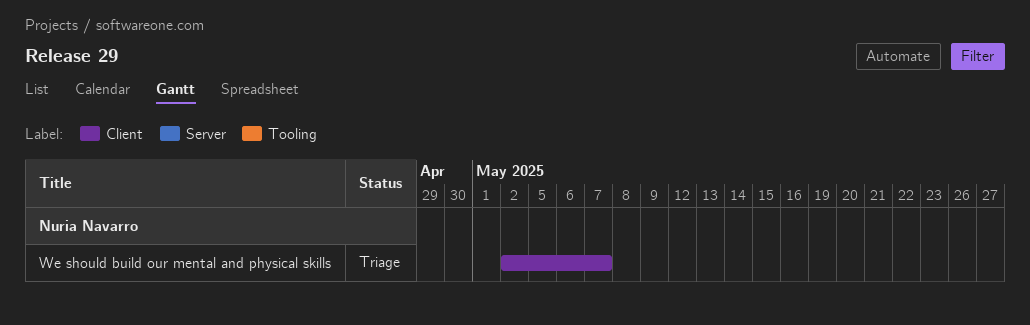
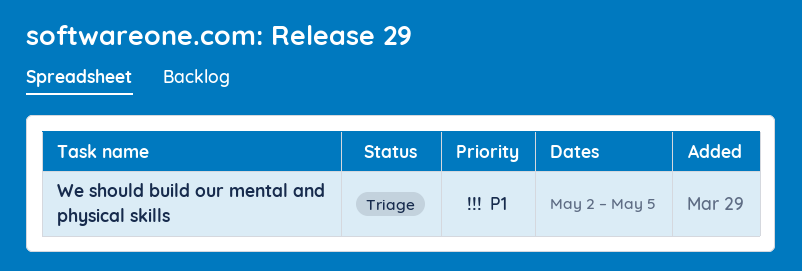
We should build our mental and physical skills, due: May 7 -> May 5

